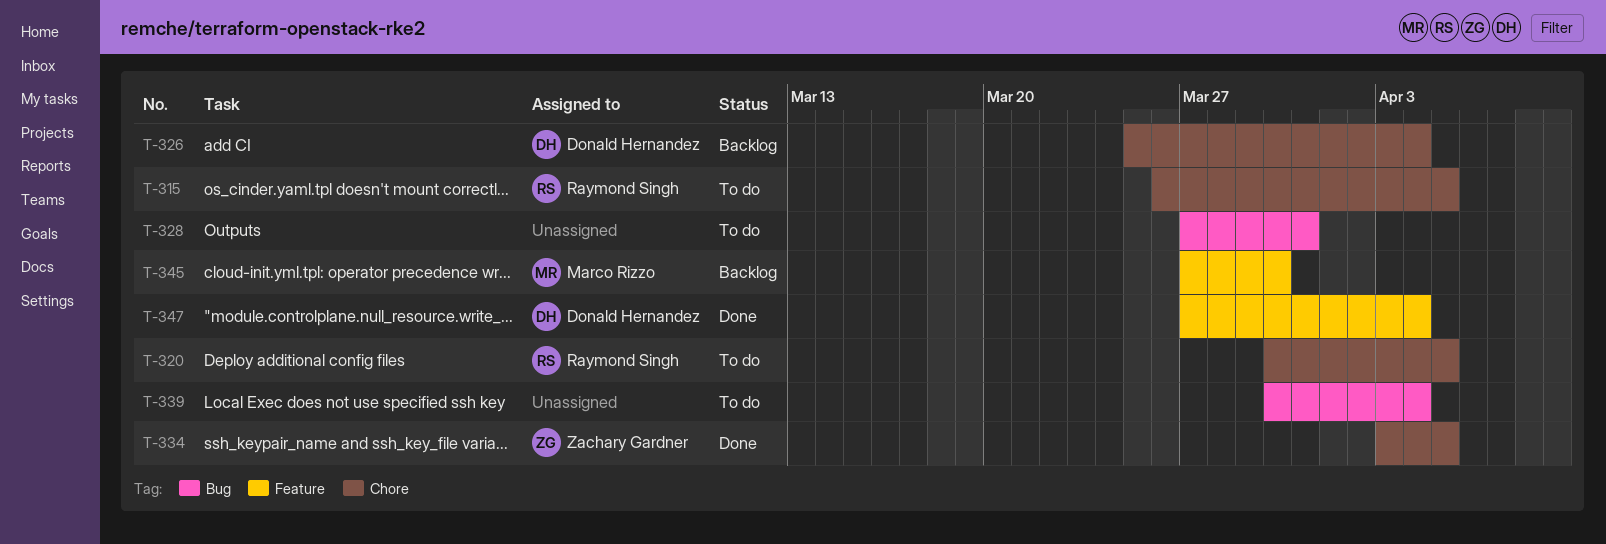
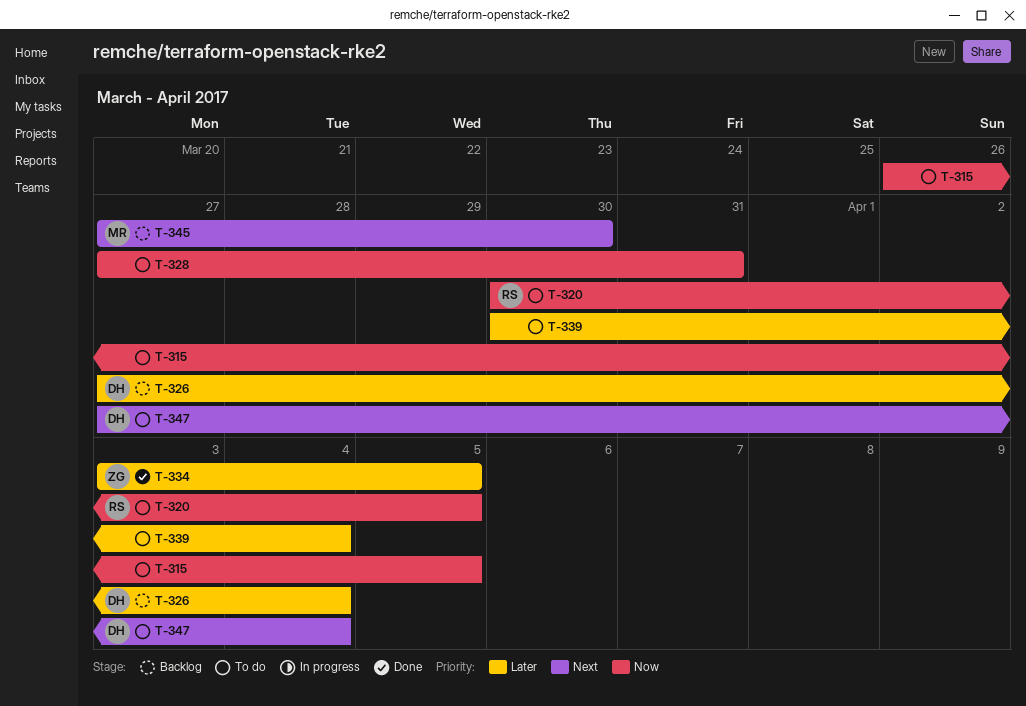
T-315, owner: Raymond Singh -> none
T-326, start: Mar 25 -> Mar 27
T-347, status: Done -> To do

